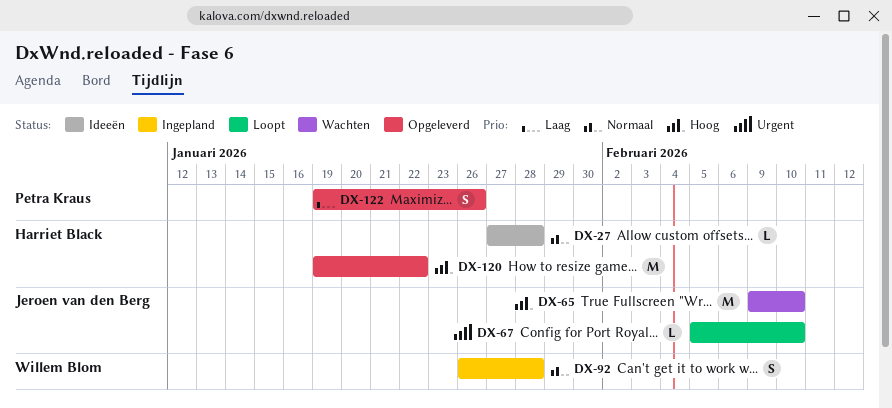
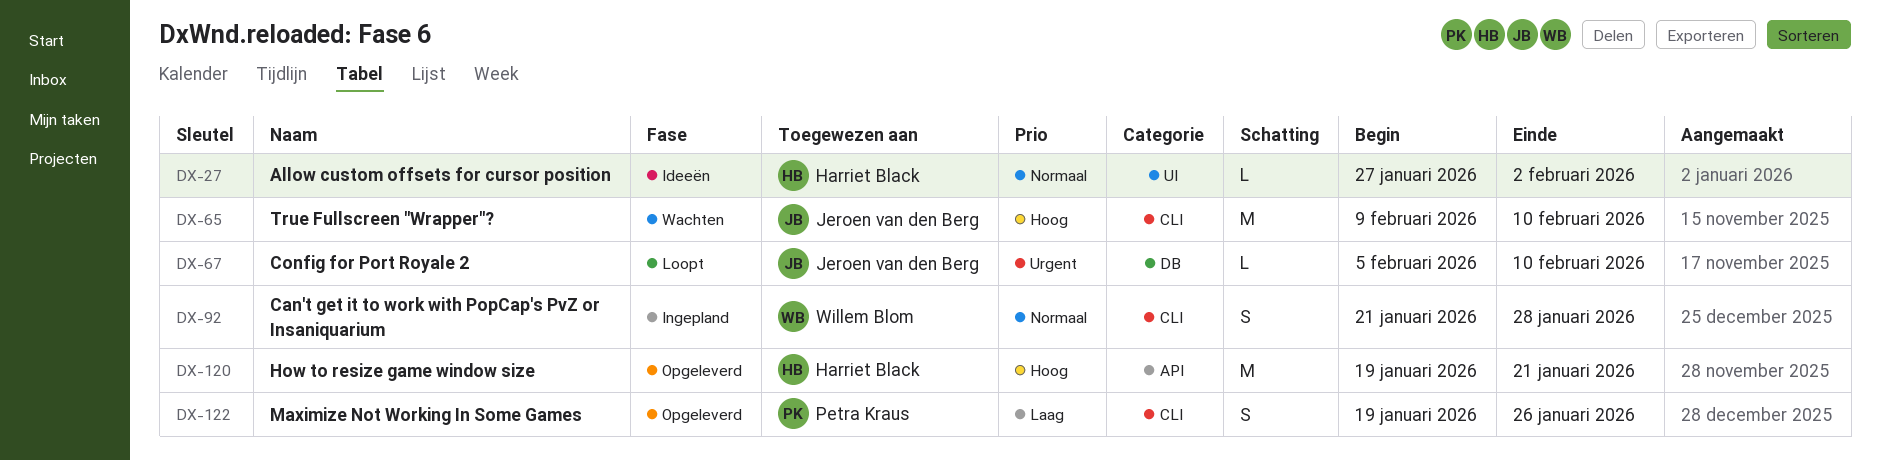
DX-27, due: Jan 28 -> Feb 2
DX-92, start: Jan 26 -> Jan 21
DX-120, due: Jan 22 -> Jan 21

